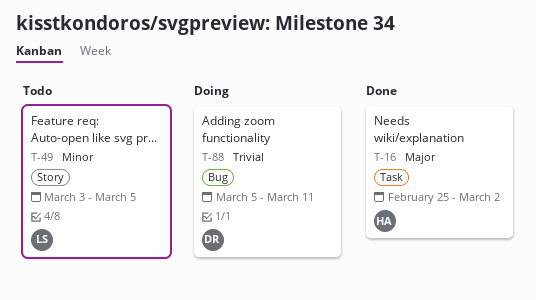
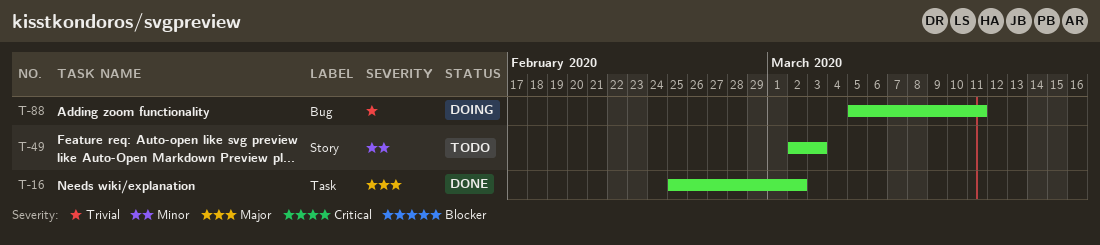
T-49, start: Mar 3 -> Mar 2
T-49, due: Mar 5 -> Mar 3

